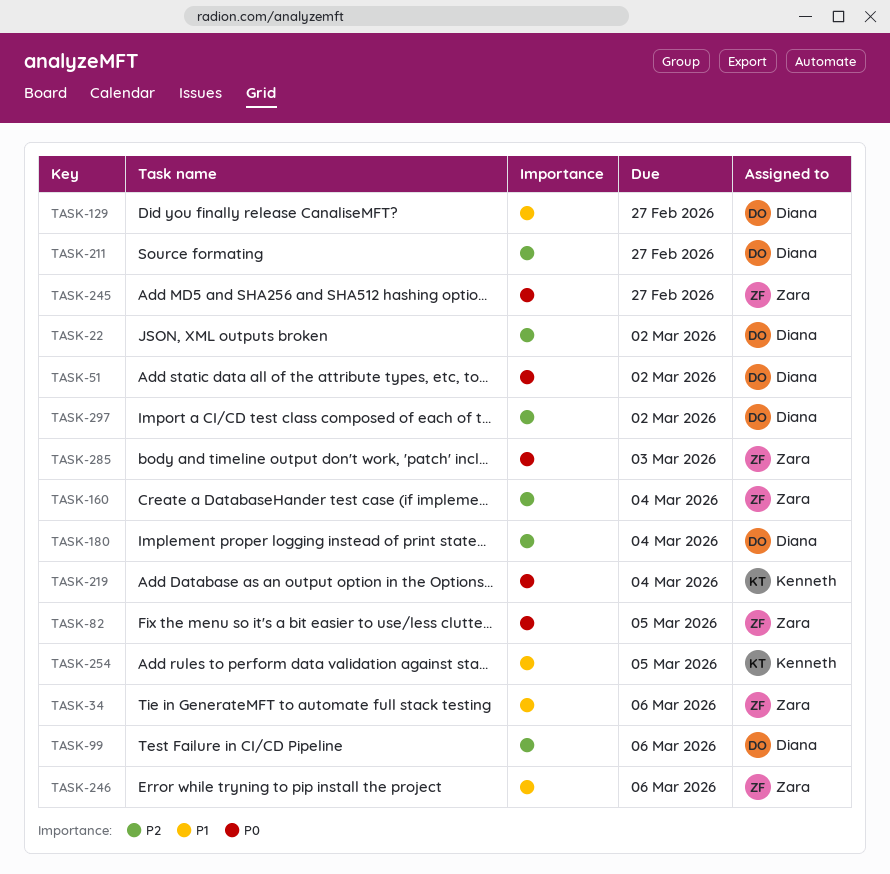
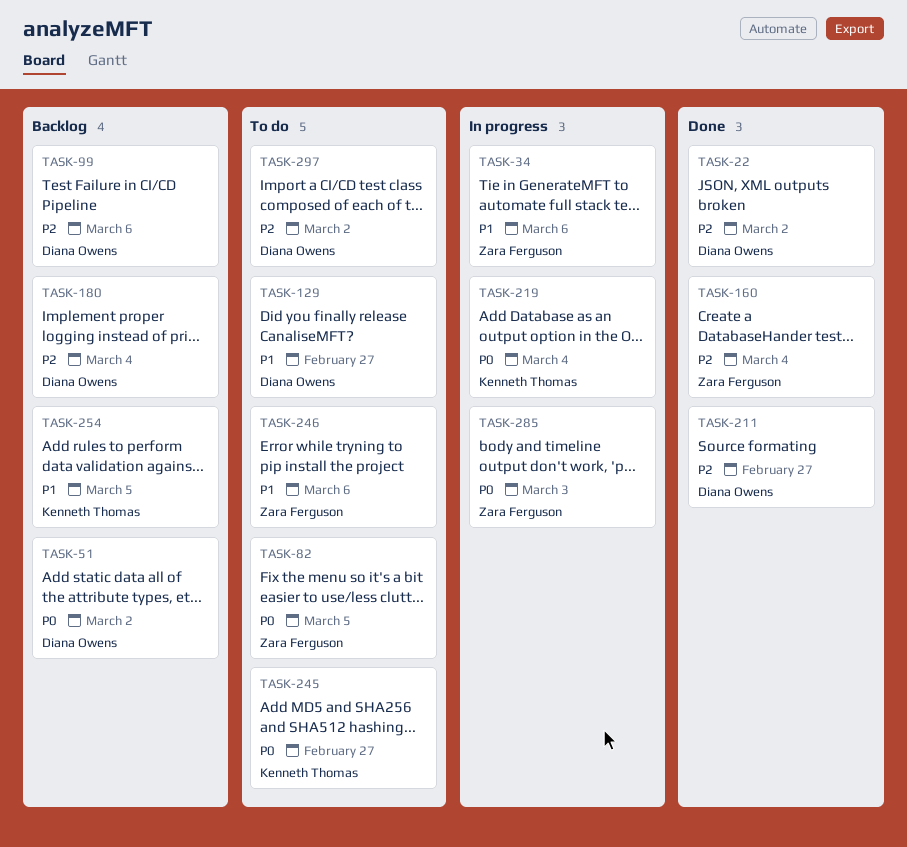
TASK-245, owner: Zara Ferguson -> Kenneth Thomas

